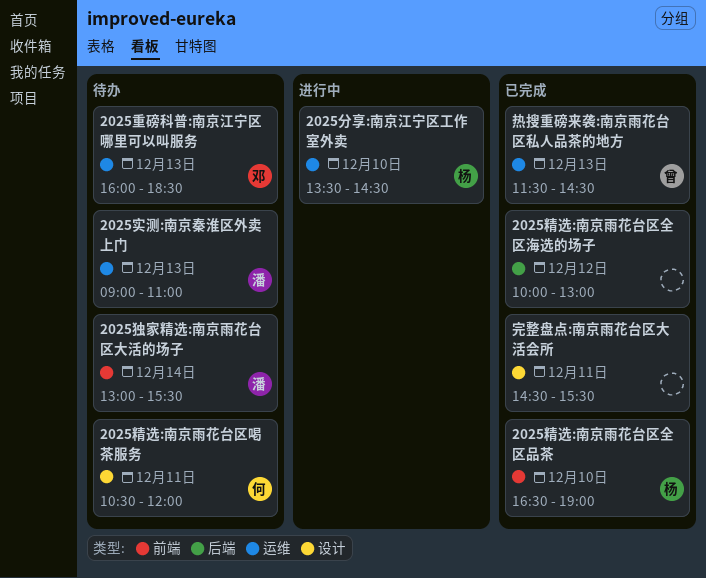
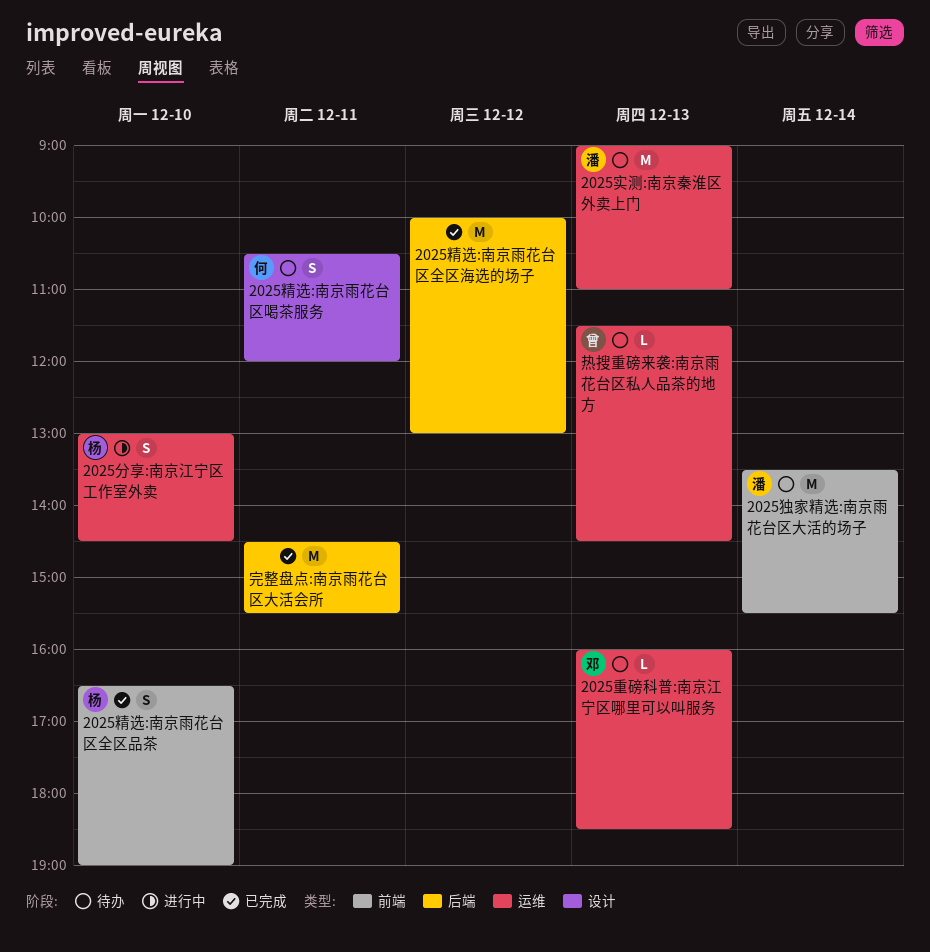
2025分享:南京江宁区工作室外卖, begins: 13:30 -> 13:00
2025独家精选:南京雨花台区大活的场子, begins: 13:00 -> 13:30
完整盘点:南京雨花台区大活会所, label: 设计 -> 后端
热搜重磅来袭:南京雨花台区私人品茶的地方, status: 已完成 -> 待办

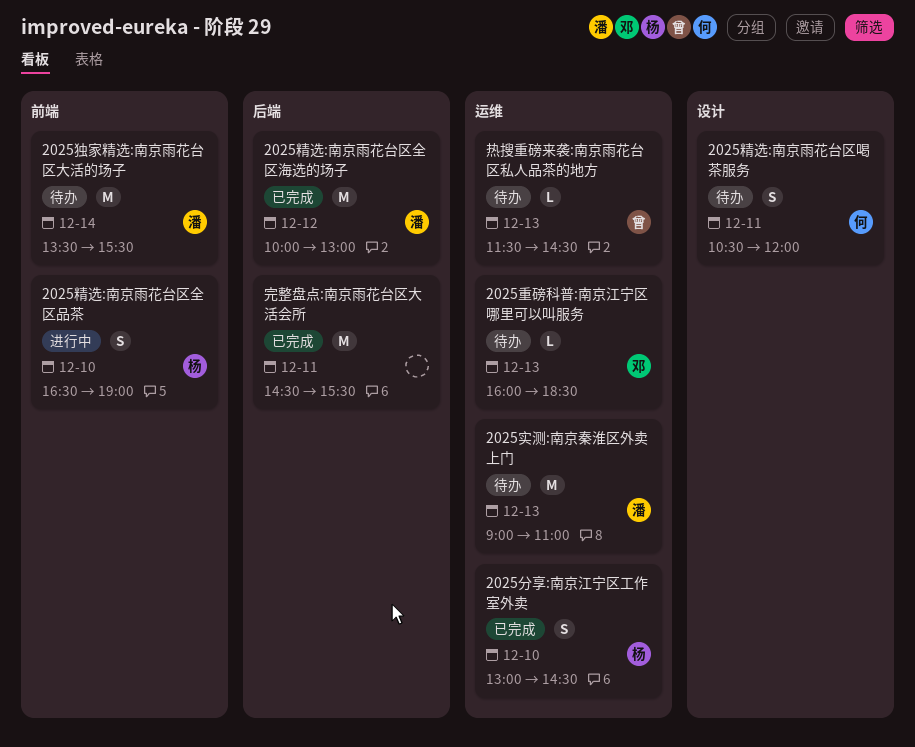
2025分享:南京江宁区工作室外卖, status: 进行中 -> 已完成
2025精选:南京雨花台区全区品茶, status: 已完成 -> 进行中
2025精选:南京雨花台区全区海选的场子, owner: none -> 潘

